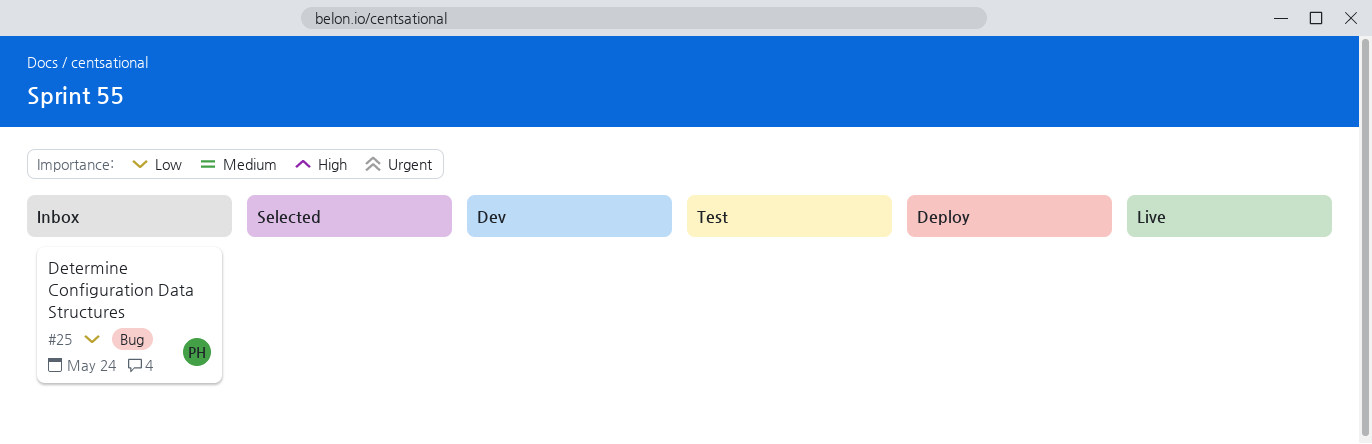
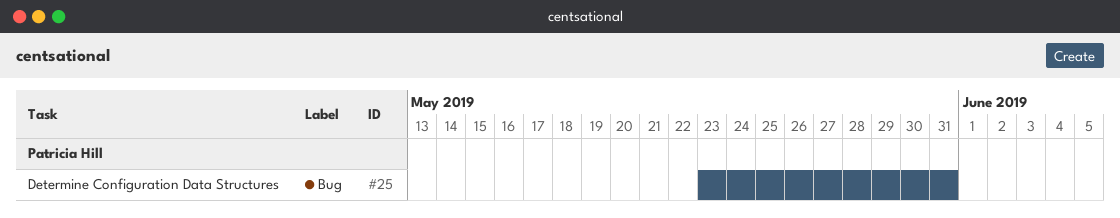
#25, due: May 24 -> May 31

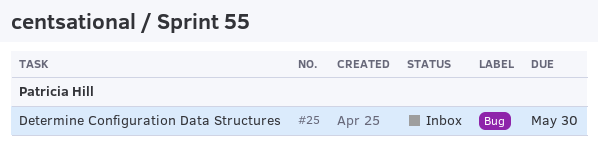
#25, due: May 31 -> May 30

